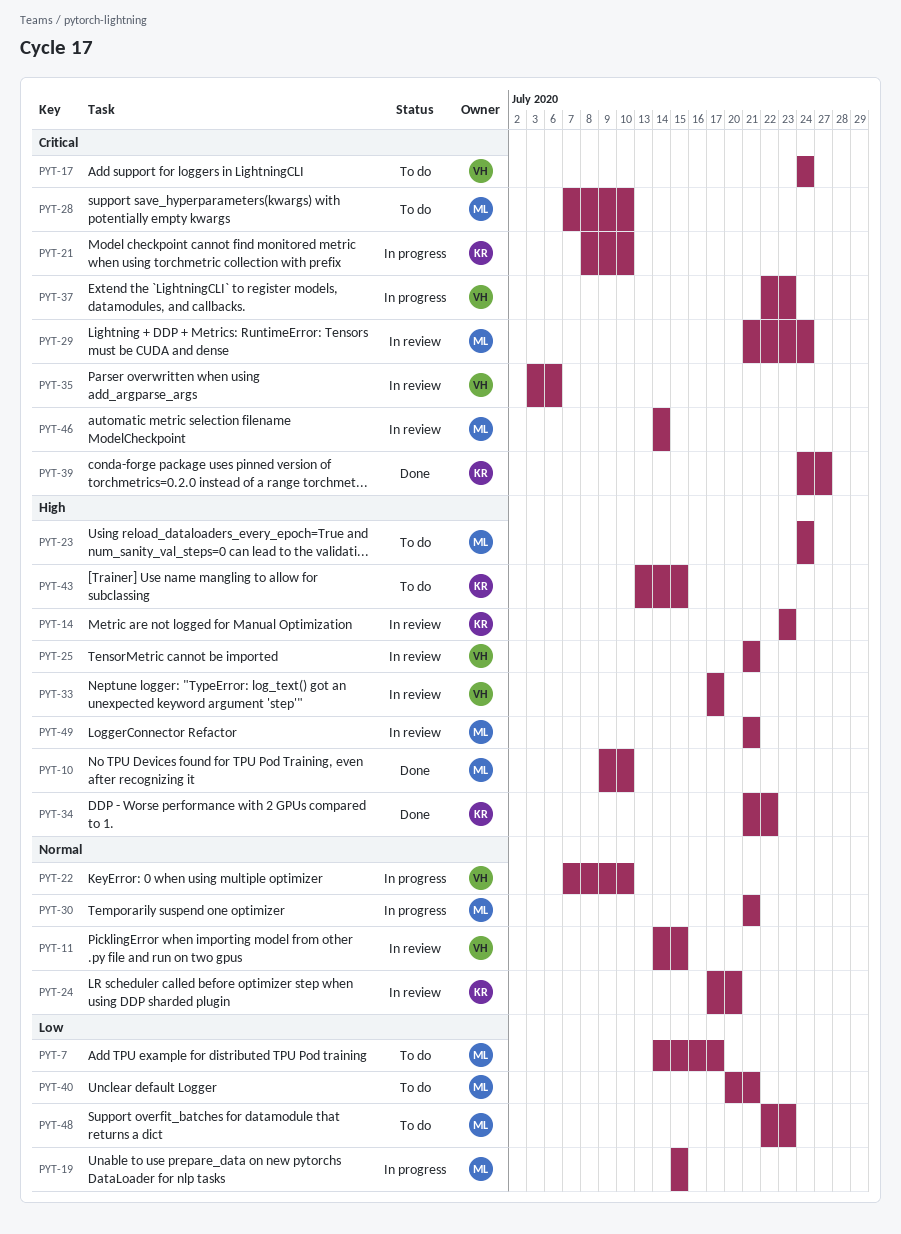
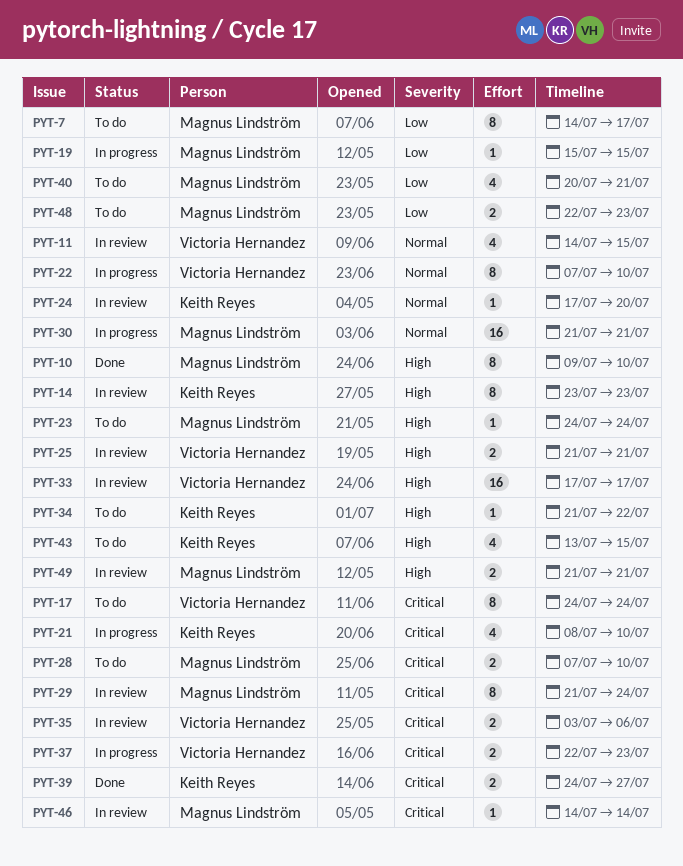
PYT-34, status: Done -> To do

